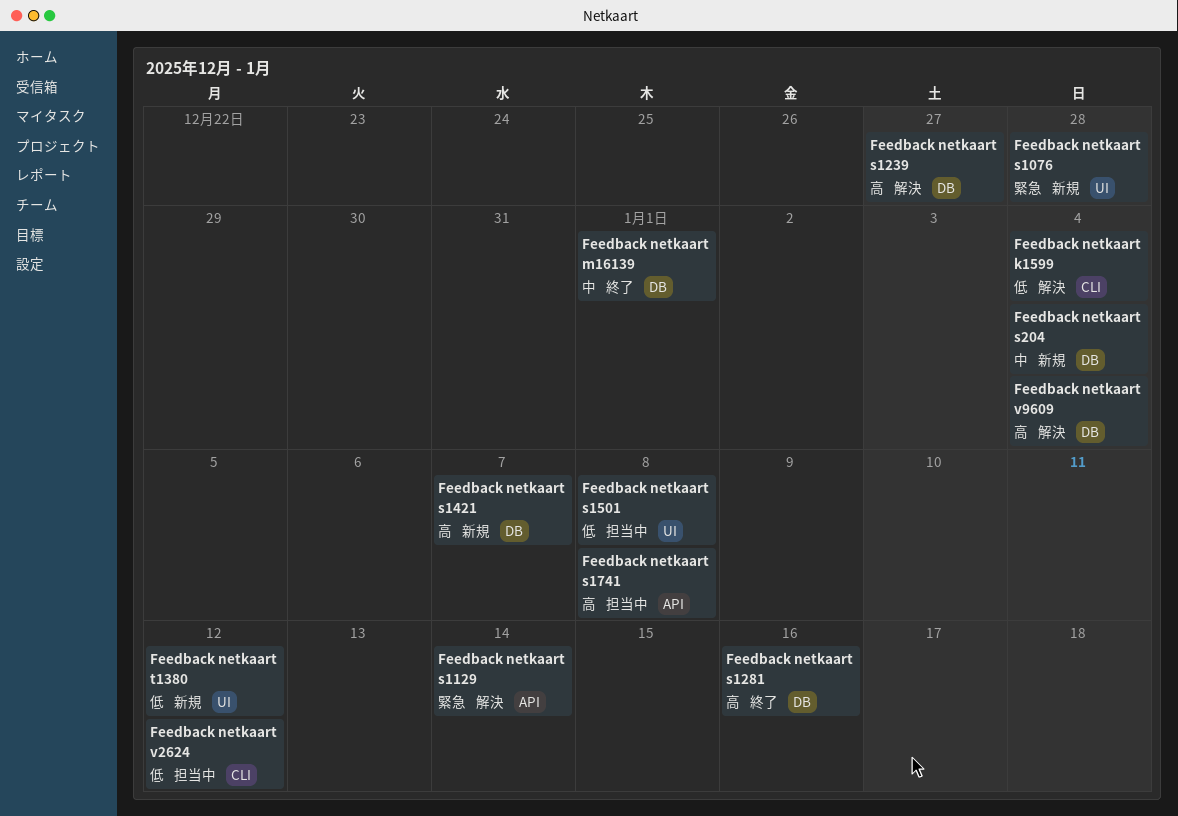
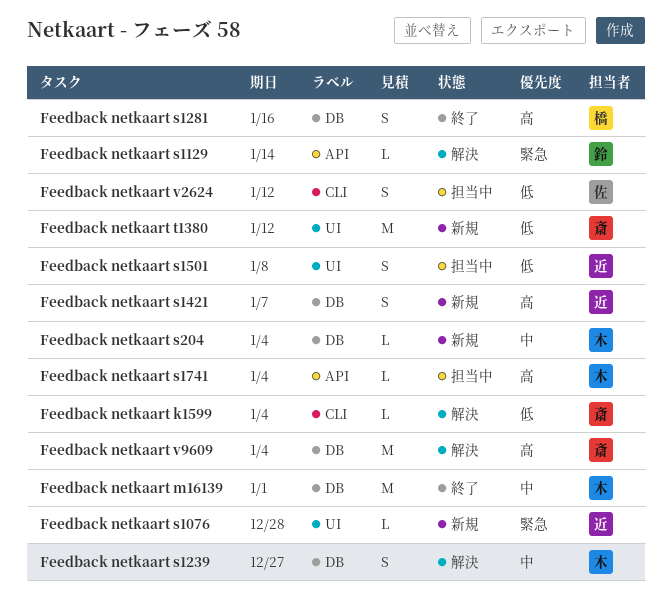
Feedback netkaart s1239, priority: 高 -> 中
Feedback netkaart s1741, due: Jan 8 -> Jan 4

